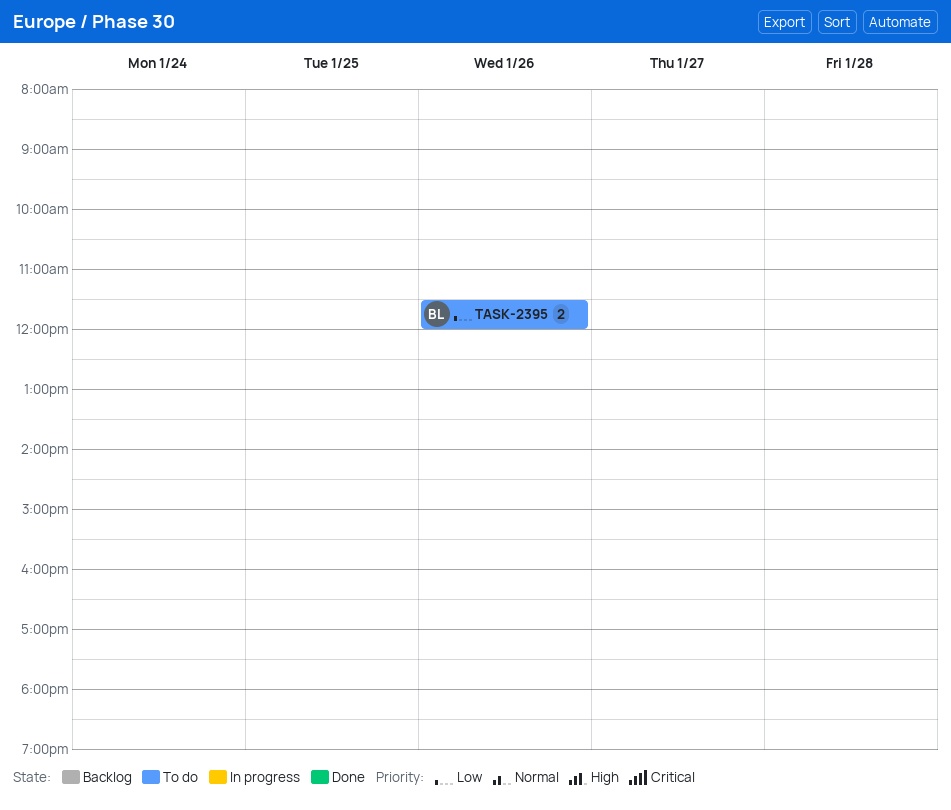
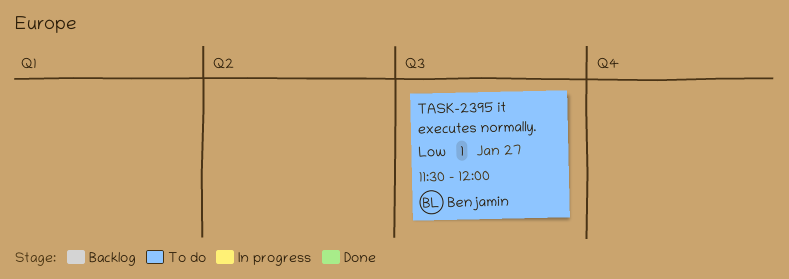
TASK-2395, estimate: 2 -> 1
TASK-2395, day: Jan 26 -> Jan 27

